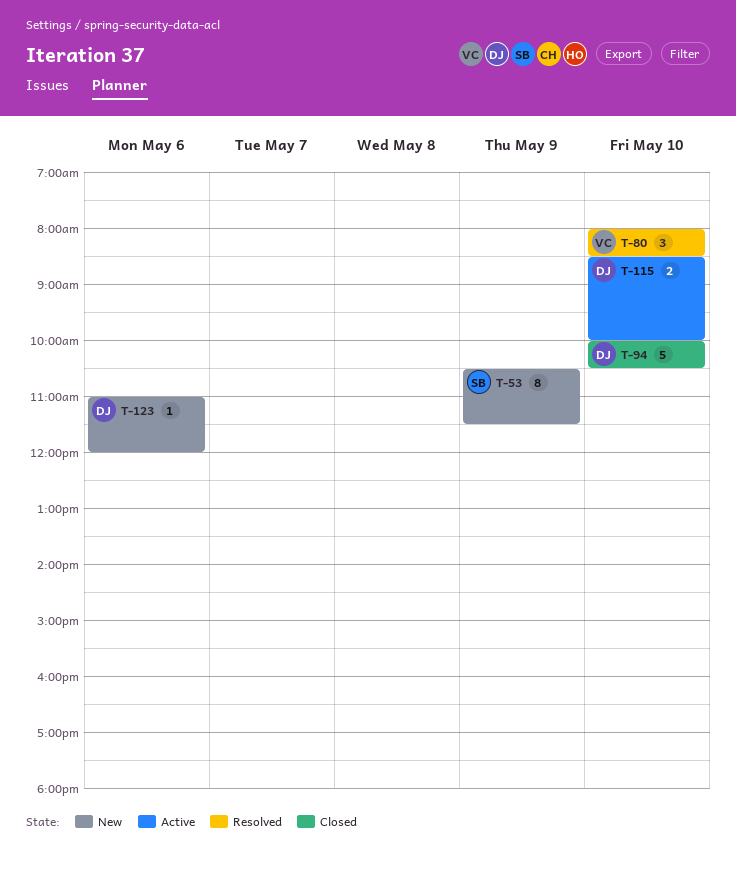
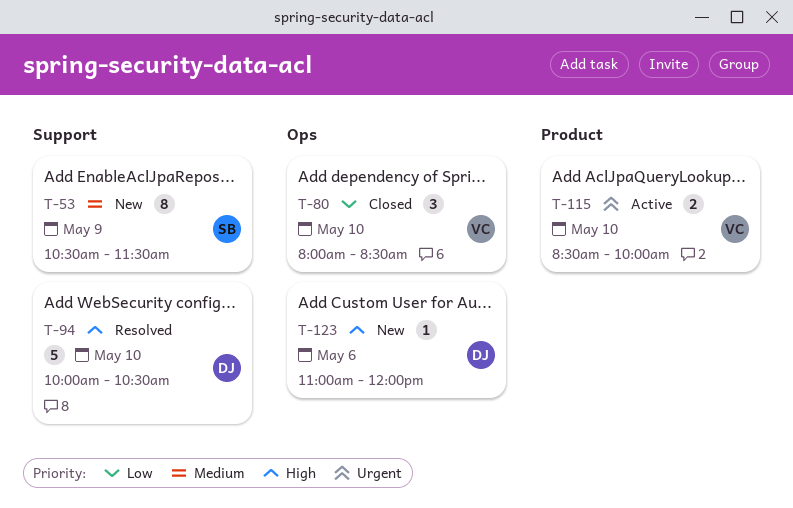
T-80, status: Resolved -> Closed
T-94, status: Closed -> Resolved
T-115, owner: DJ -> VC

